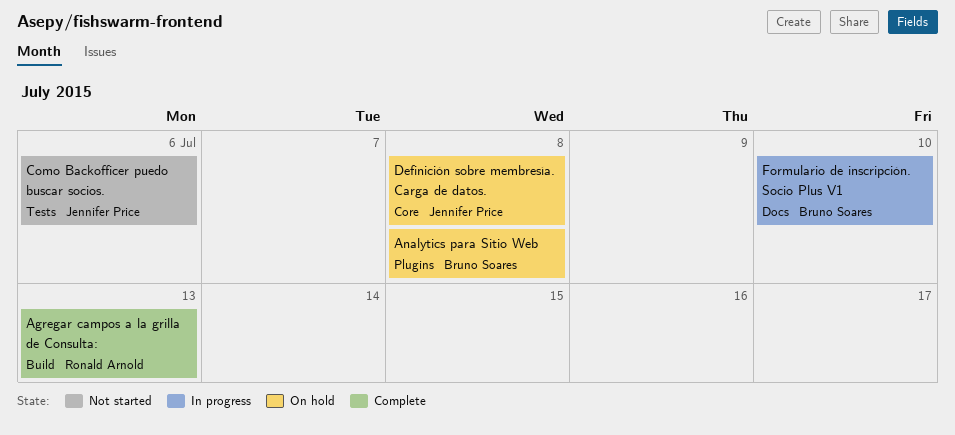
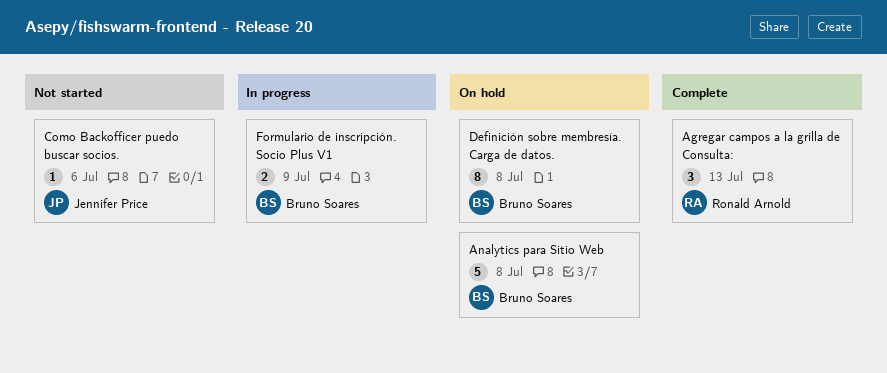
Definición sobre membresía. Carga de datos., owner: Jennifer Price -> Bruno Soares
Formulario de inscripción. Socio Plus V1, due: Jul 10 -> Jul 9

